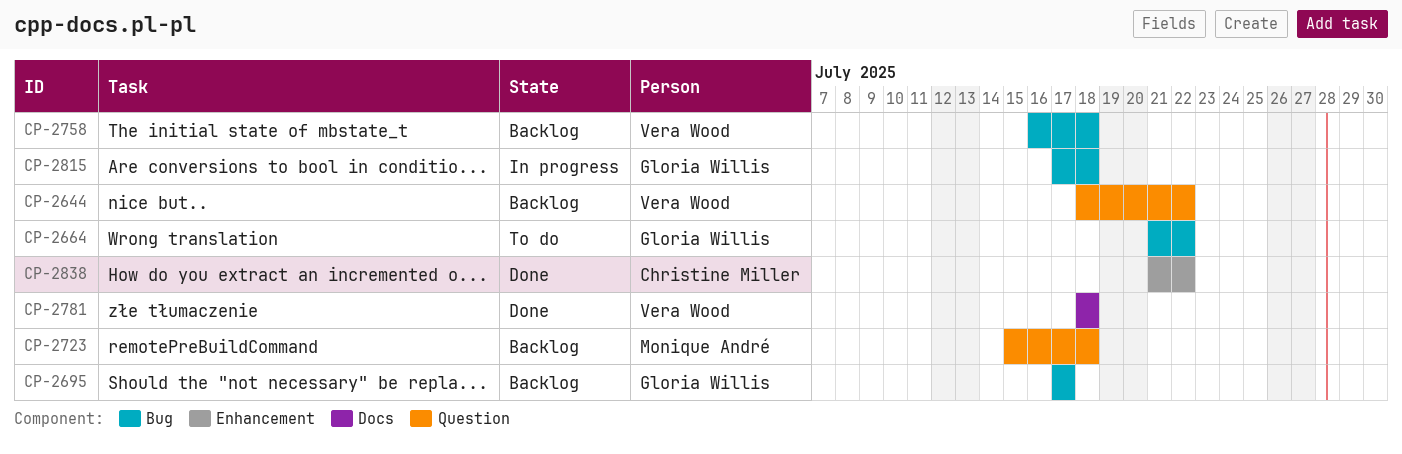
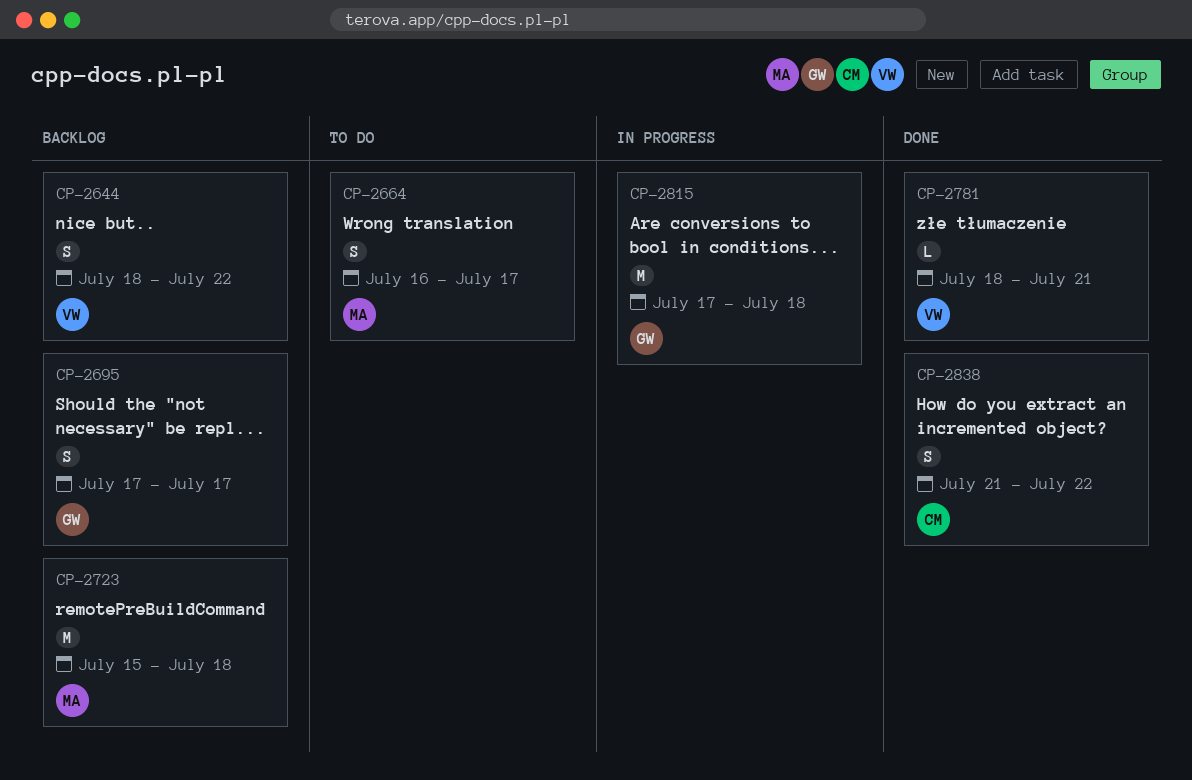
CP-2664, owner: Gloria Willis -> Monique André
CP-2664, start: Jul 21 -> Jul 16
CP-2664, due: Jul 22 -> Jul 17
CP-2758: present -> none
CP-2781, due: Jul 18 -> Jul 21

